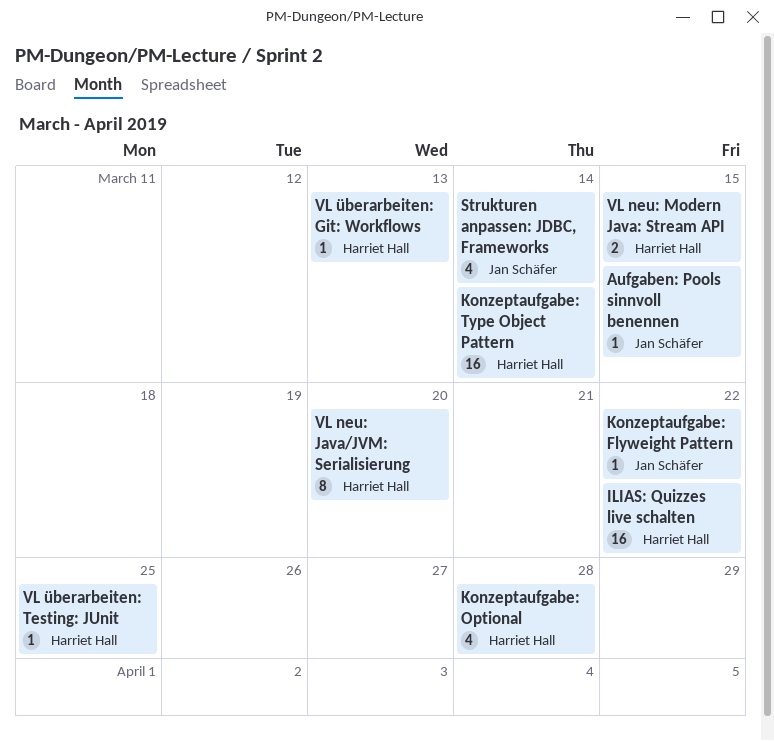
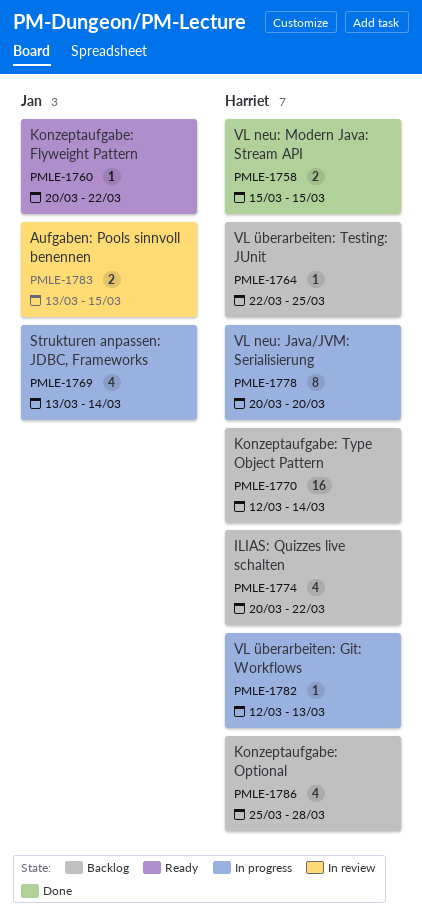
Aufgaben: Pools sinnvoll benennen, estimate: 1 -> 2
ILIAS: Quizzes live schalten, estimate: 16 -> 4

